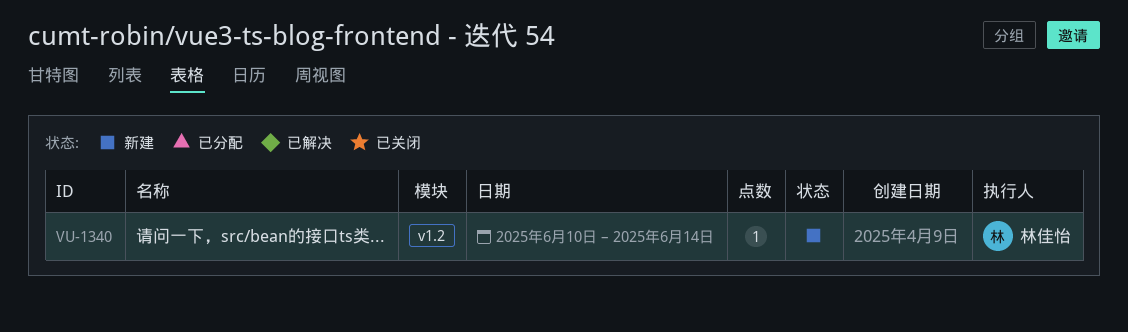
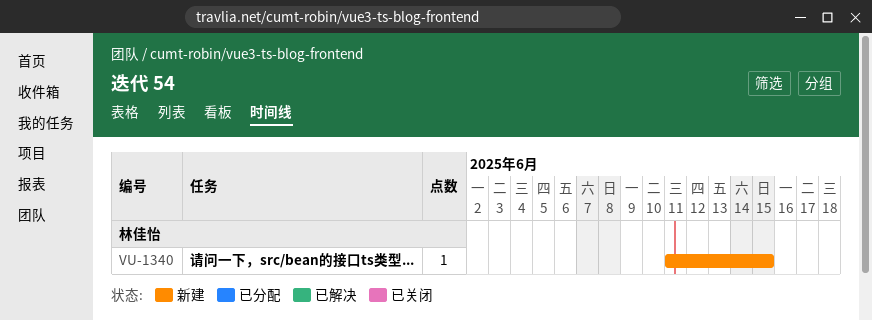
VU-1340, start: Jun 10 -> Jun 11
VU-1340, due: Jun 14 -> Jun 15

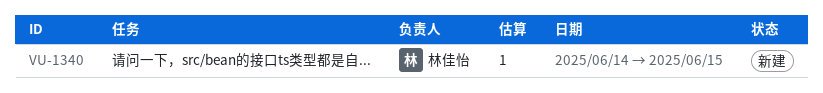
VU-1340, start: Jun 11 -> Jun 14

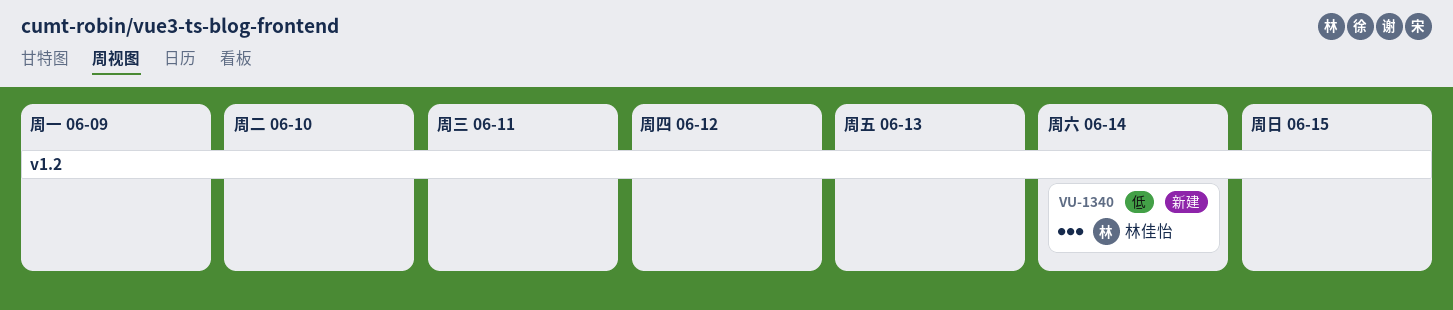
VU-1340, estimate: 1 -> 3
VU-1340, due: Jun 15 -> Jun 14

